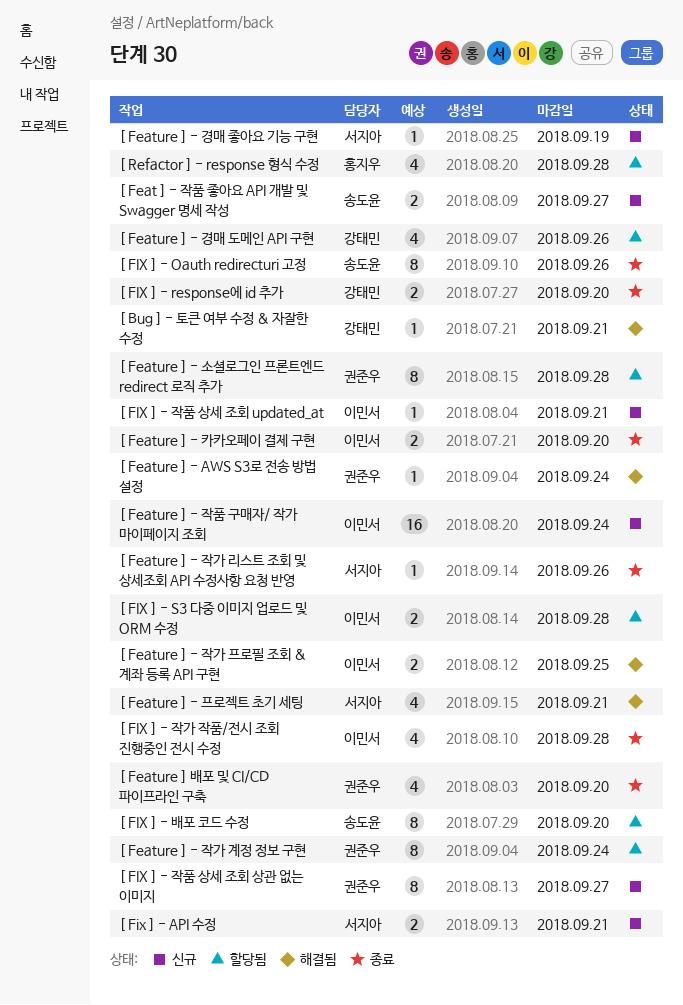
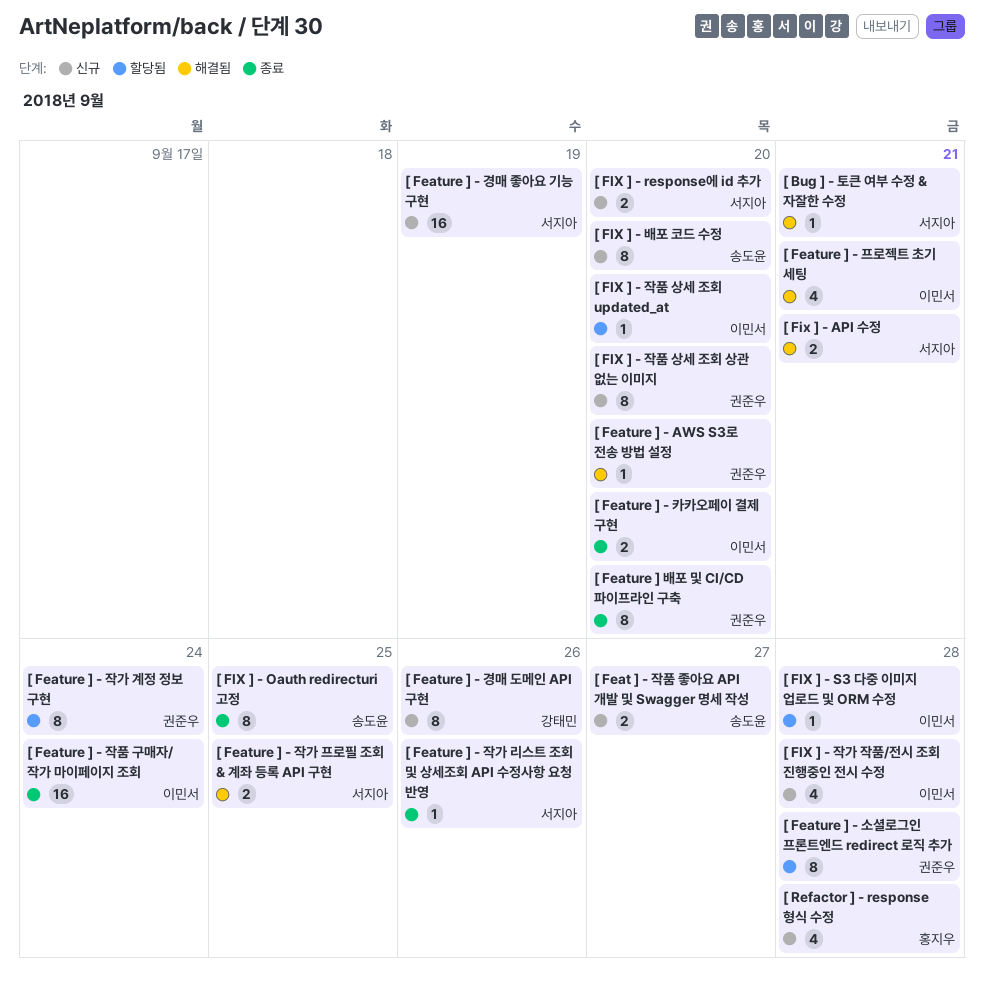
[ Bug ] - 토큰 여부 수정 & 자잘한 수정, owner: 강태민 -> 서지아
[ Feature ] - AWS S3로 전송 방법 설정, due: Sep 24 -> Sep 20
[ Feature ] - 경매 도메인 API 구현, status: 할당됨 -> 신규
[ Feature ] - 경매 도메인 API 구현, estimate: 4 -> 8
[ Feature ] - 경매 좋아요 기능 구현, estimate: 1 -> 16
[ Feature ] - 작가 프로필 조회 & 계좌 등록 API 구현, owner: 이민서 -> 서지아
[ Feature ] - 작품 구매자/ 작가 마이페이지 조회, status: 신규 -> 종료
[ Feature ] - 프로젝트 초기 세팅, owner: 서지아 -> 이민서
[ Feature ] 배포 및 CI/CD 파이프라인 구축, estimate: 4 -> 8
[ Fix ] - API 수정, status: 신규 -> 해결됨
[ FIX ] - Oauth redirecturi 고정, due: Sep 26 -> Sep 25
[ FIX ] - response에 id 추가, status: 종료 -> 신규
[ FIX ] - response에 id 추가, owner: 강태민 -> 서지아
[ FIX ] - S3 다중 이미지 업로드 및 ORM 수정, estimate: 2 -> 1
[ FIX ] - 배포 코드 수정, status: 할당됨 -> 신규
[ FIX ] - 작가 작품/전시 조회 진행중인 전시 수정, status: 종료 -> 신규
[ FIX ] - 작품 상세 조회 updated_at, status: 신규 -> 할당됨
[ FIX ] - 작품 상세 조회 updated_at, due: Sep 21 -> Sep 20
[ FIX ] - 작품 상세 조회 상관 없는 이미지, due: Sep 27 -> Sep 20
[ Refactor ] - response 형식 수정, status: 할당됨 -> 신규

